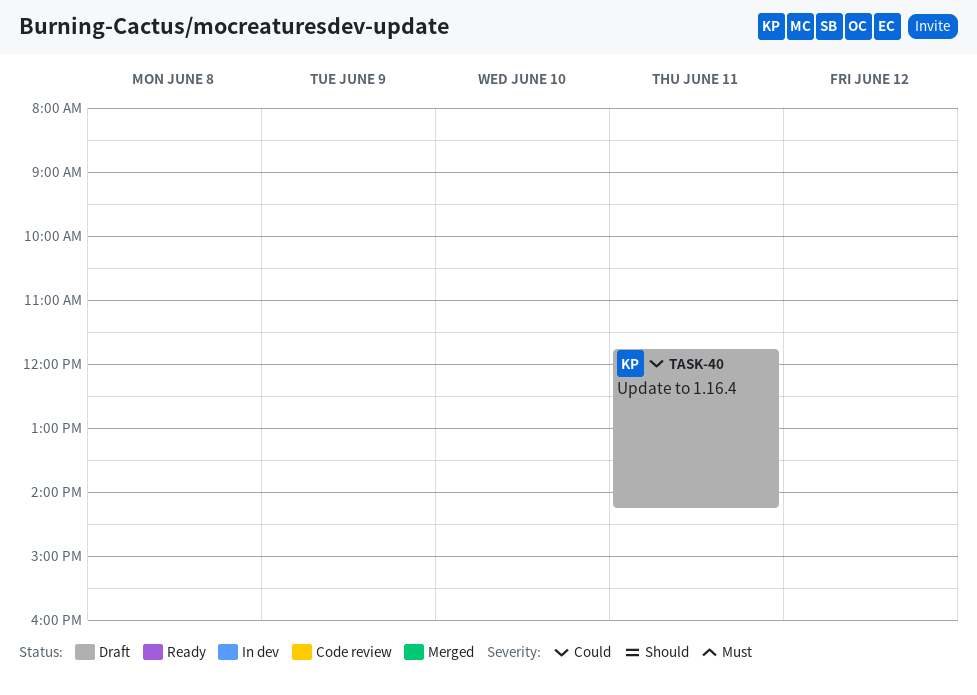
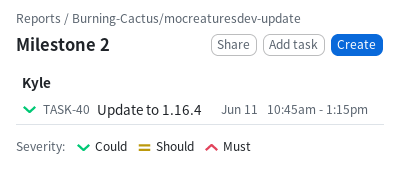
TASK-40, begins: 11:45 -> 10:45
TASK-40, ends: 14:15 -> 13:15

